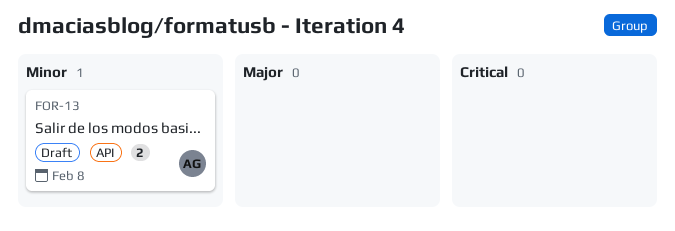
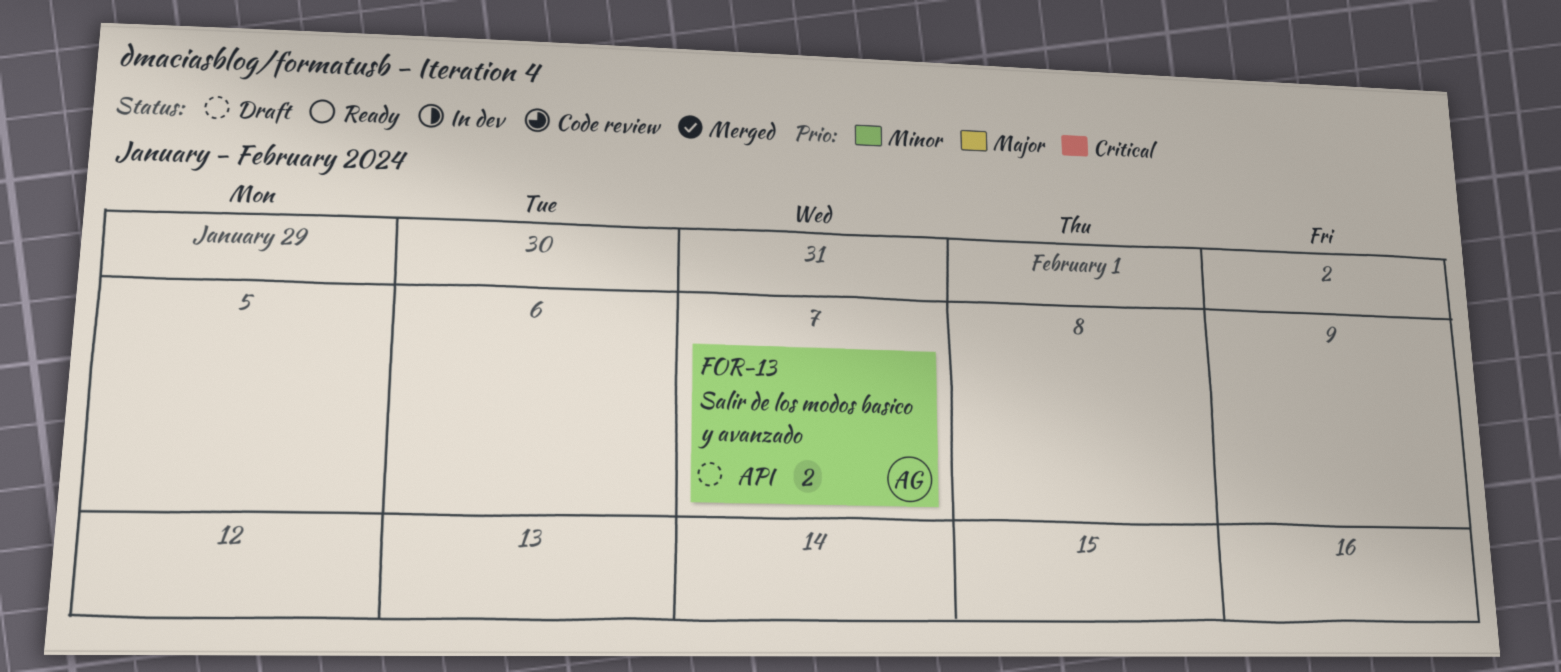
FOR-13, due: Feb 8 -> Feb 7

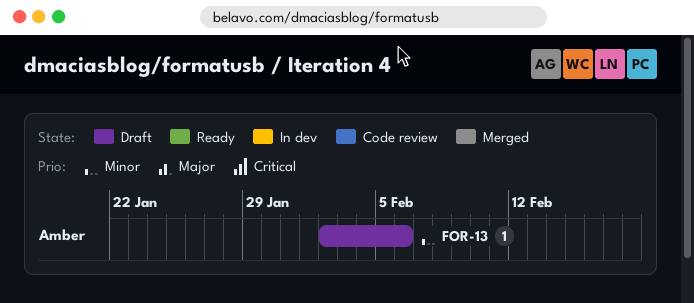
FOR-13, estimate: 2 -> 1
FOR-13, due: Feb 7 -> Feb 6

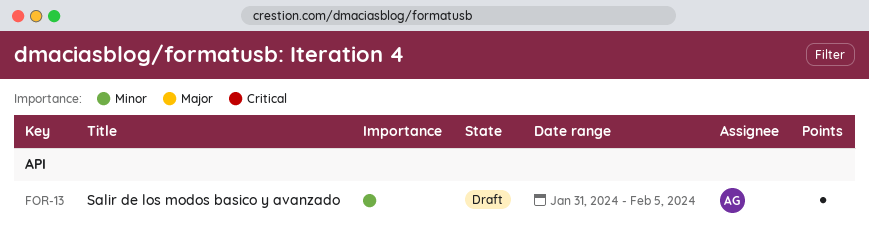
FOR-13, start: Feb 2 -> Jan 31
FOR-13, due: Feb 6 -> Feb 5

